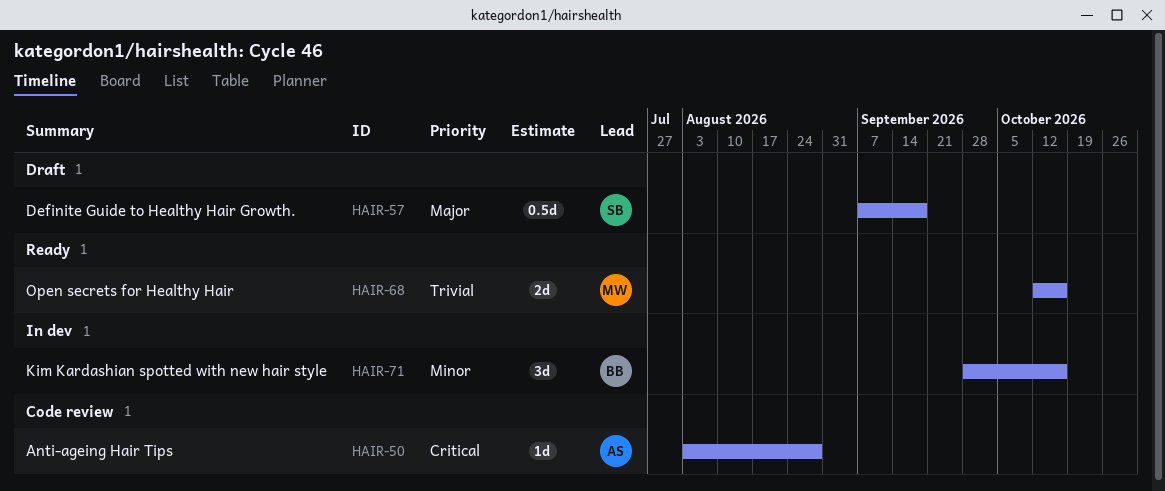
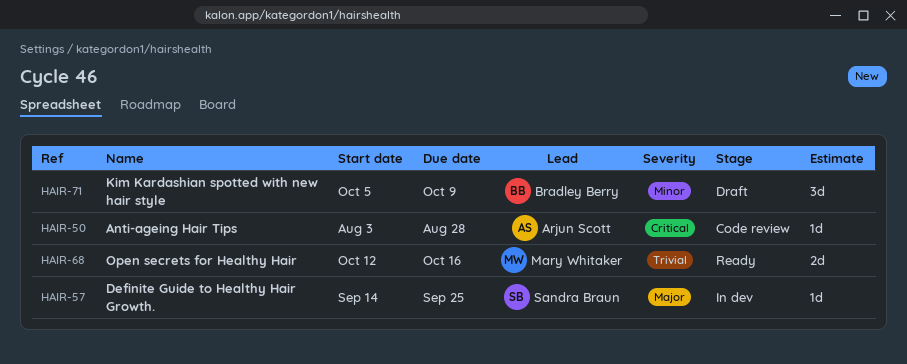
HAIR-57, status: Draft -> In dev
HAIR-57, estimate: 0.5d -> 1d
HAIR-57, start: Sep 7 -> Sep 14
HAIR-57, due: Sep 18 -> Sep 25
HAIR-71, status: In dev -> Draft
HAIR-71, start: Sep 28 -> Oct 5
HAIR-71, due: Oct 16 -> Oct 9

